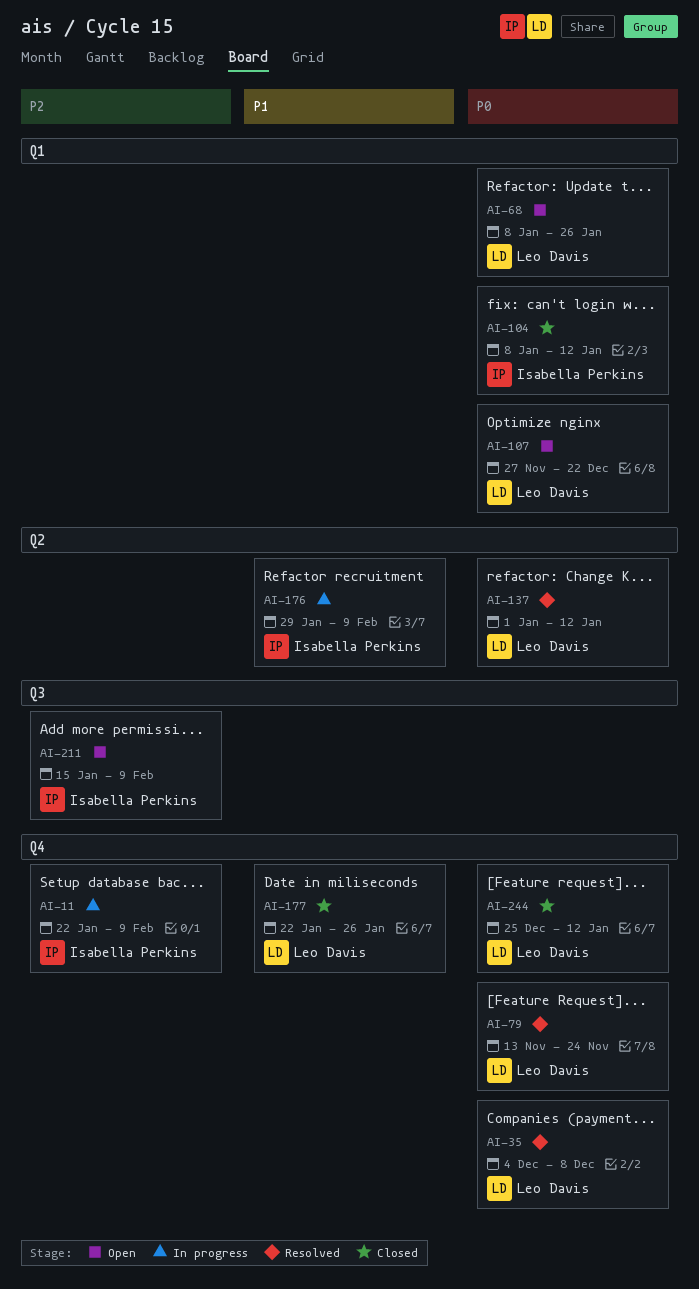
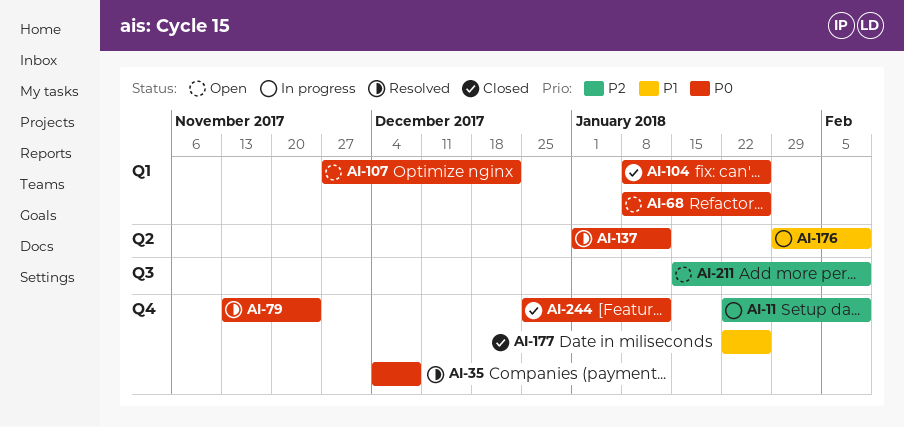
AI-104, due: Jan 12 -> Jan 26

